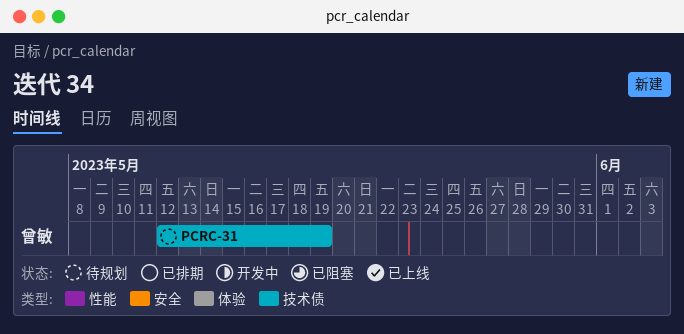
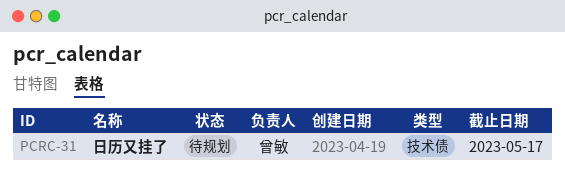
PCRC-31, due: May 19 -> May 17

